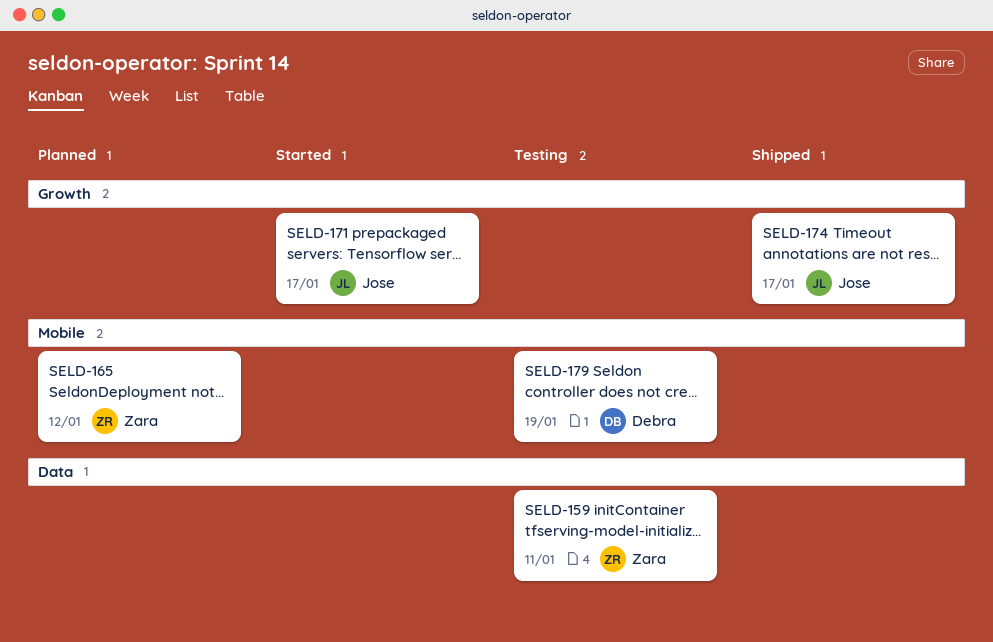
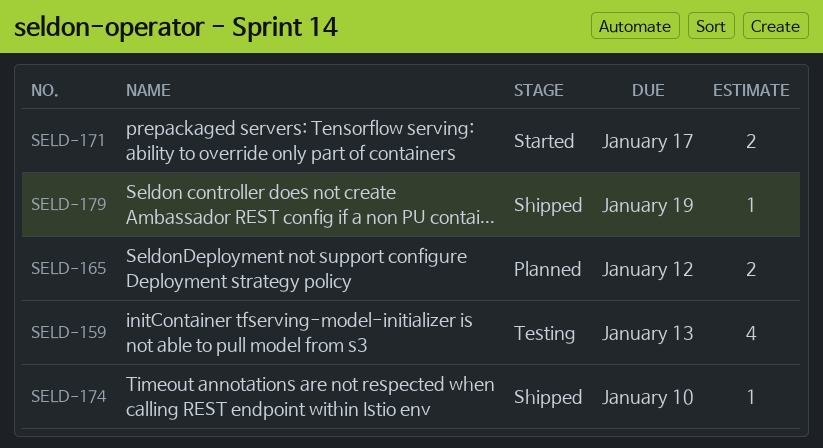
SELD-159, due: Jan 11 -> Jan 13
SELD-174, due: Jan 17 -> Jan 10
SELD-179, status: Testing -> Shipped

